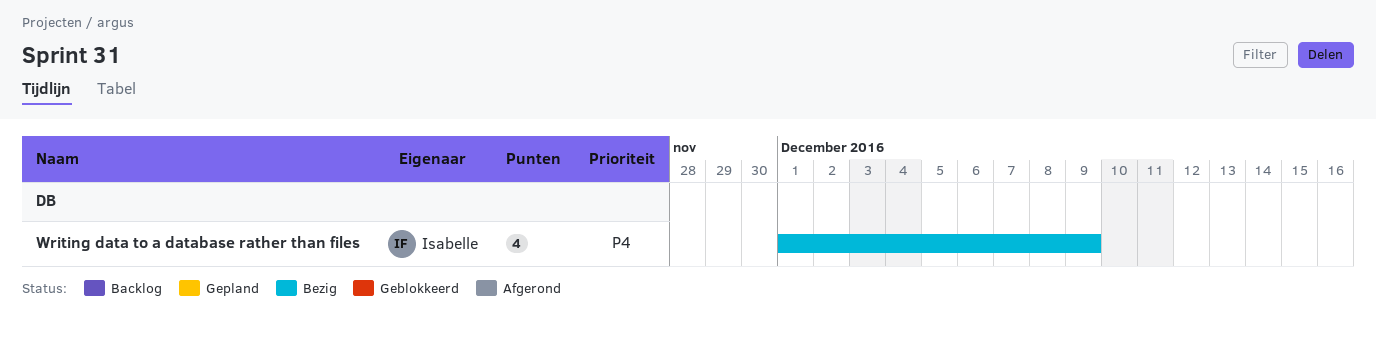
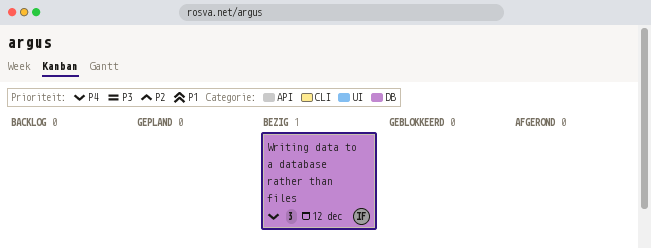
Writing data to a database rather than files, estimate: 4 -> 3
Writing data to a database rather than files, due: Dec 9 -> Dec 12

